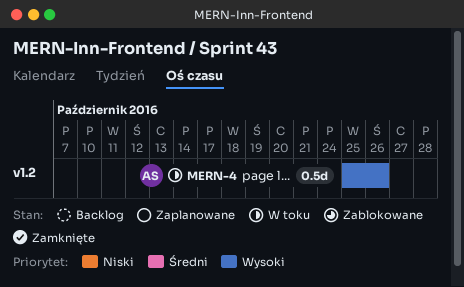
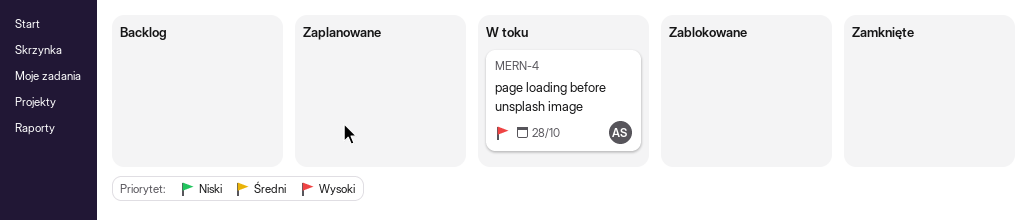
MERN-4, due: Oct 26 -> Oct 28

